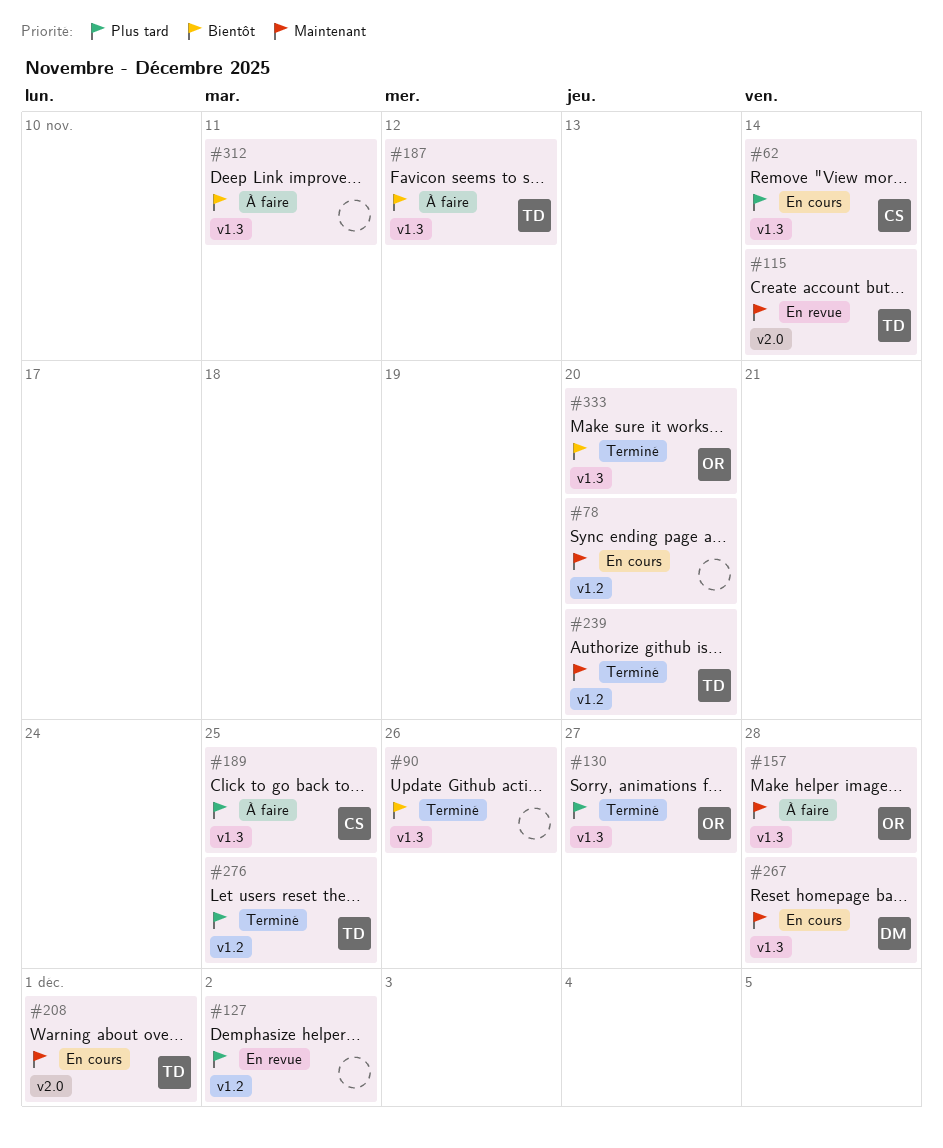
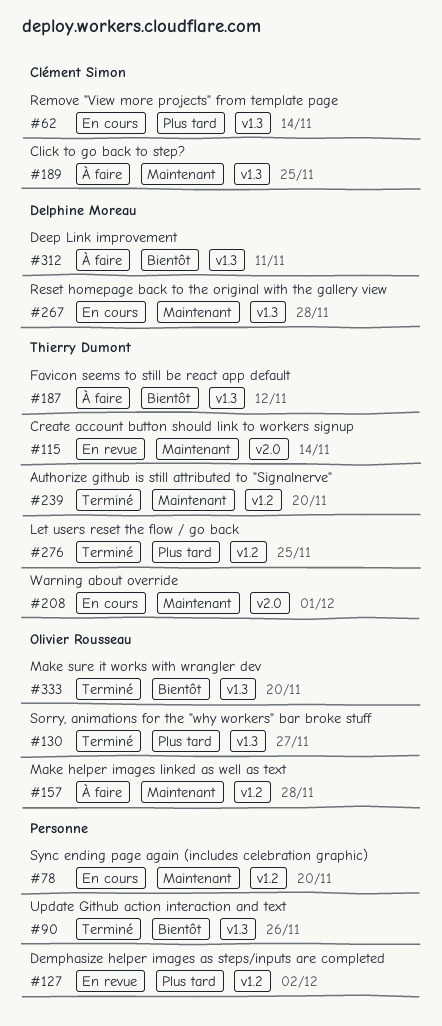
#157, label: v1.3 -> v1.2
#189, priority: Plus tard -> Maintenant
#312, owner: none -> Delphine Moreau

